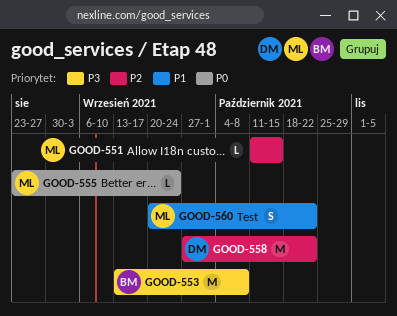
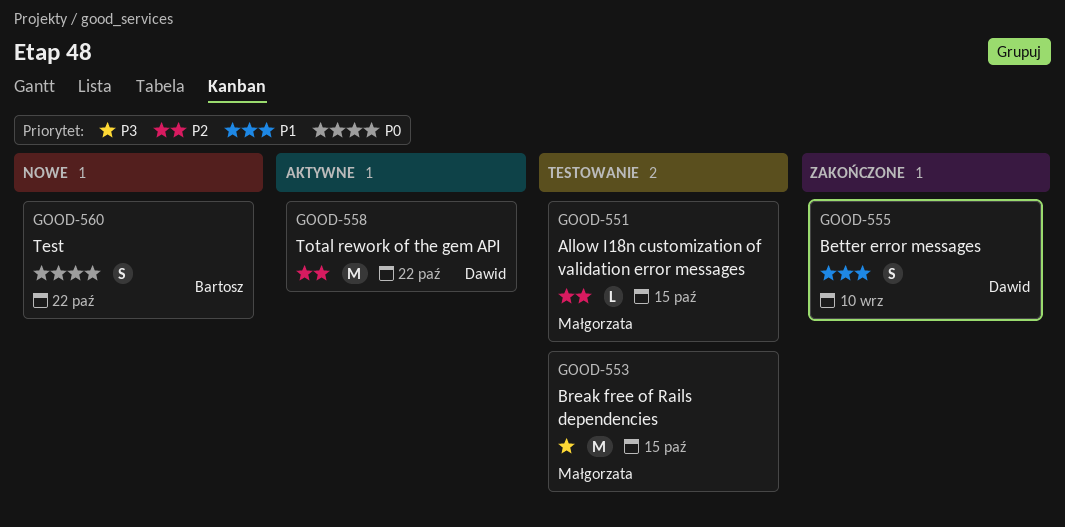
GOOD-553, owner: Bartosz -> Małgorzata
GOOD-553, due: Oct 8 -> Oct 15
GOOD-555, owner: Małgorzata -> Dawid
GOOD-555, priority: P0 -> P1
GOOD-555, estimate: L -> S
GOOD-555, due: Sep 24 -> Sep 10
GOOD-560, owner: Małgorzata -> Bartosz
GOOD-560, priority: P1 -> P0

